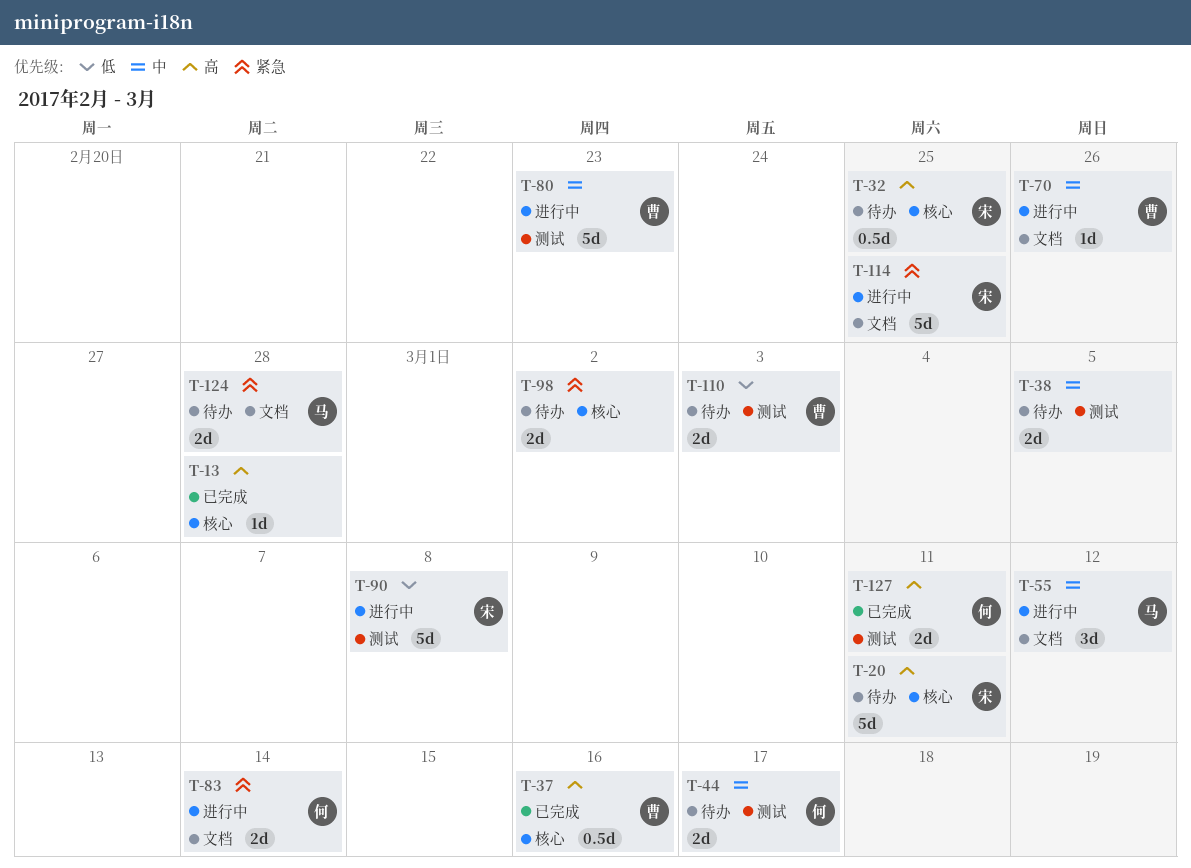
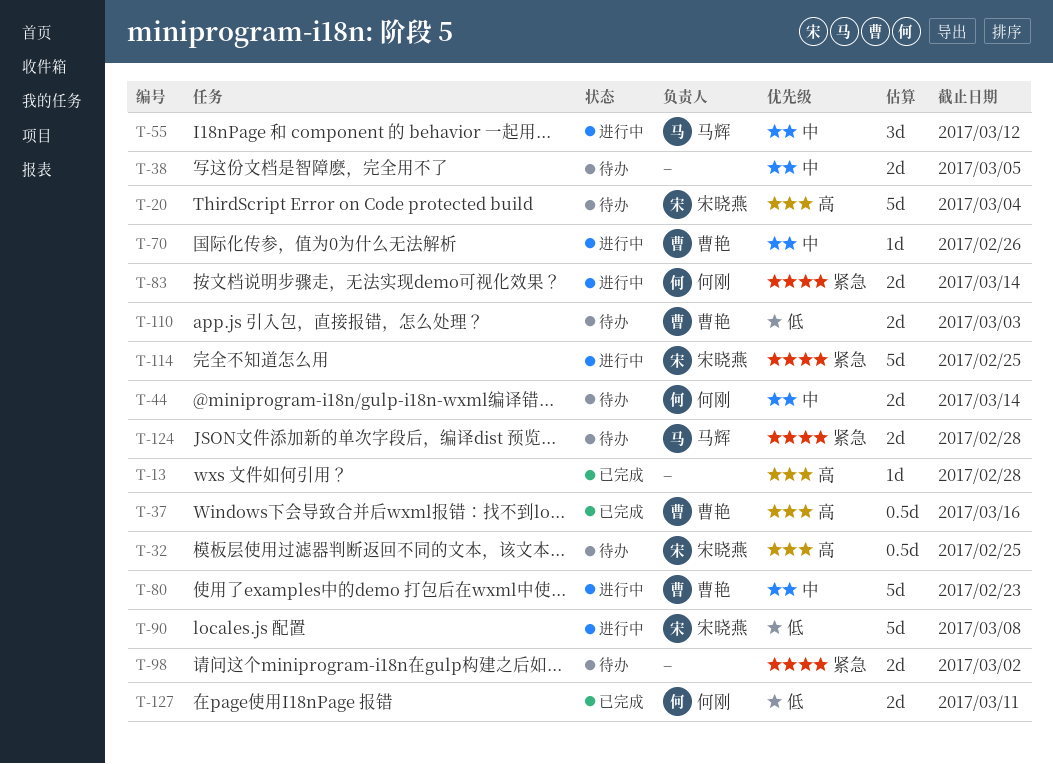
T-20, due: Mar 11 -> Mar 4
T-44, due: Mar 17 -> Mar 14
T-127, priority: 高 -> 低

